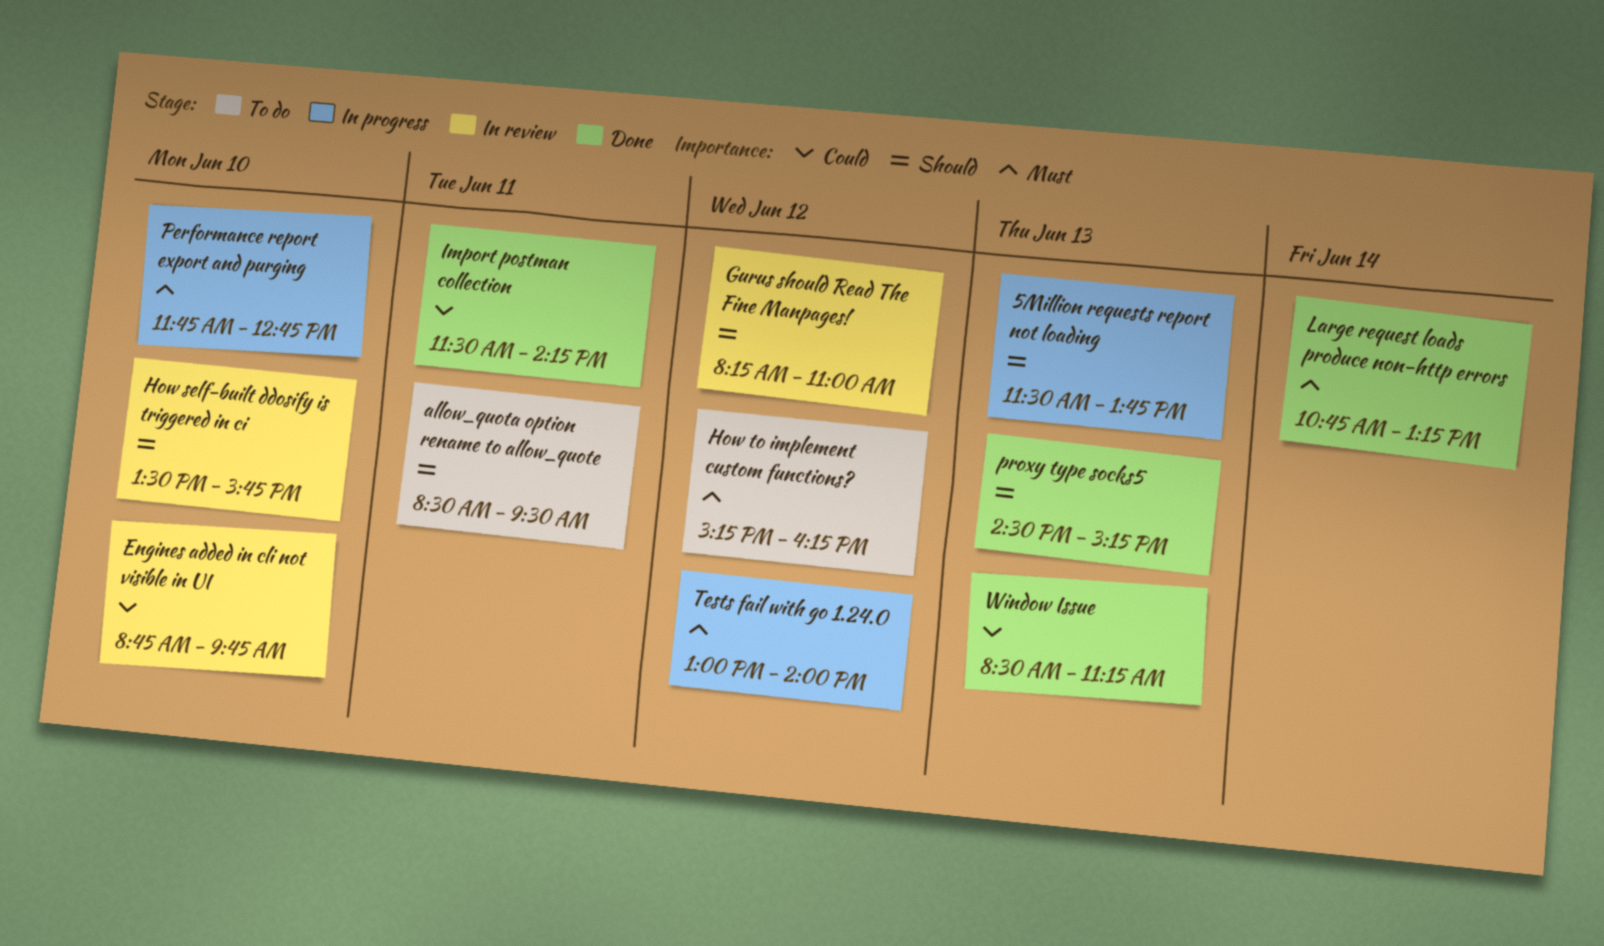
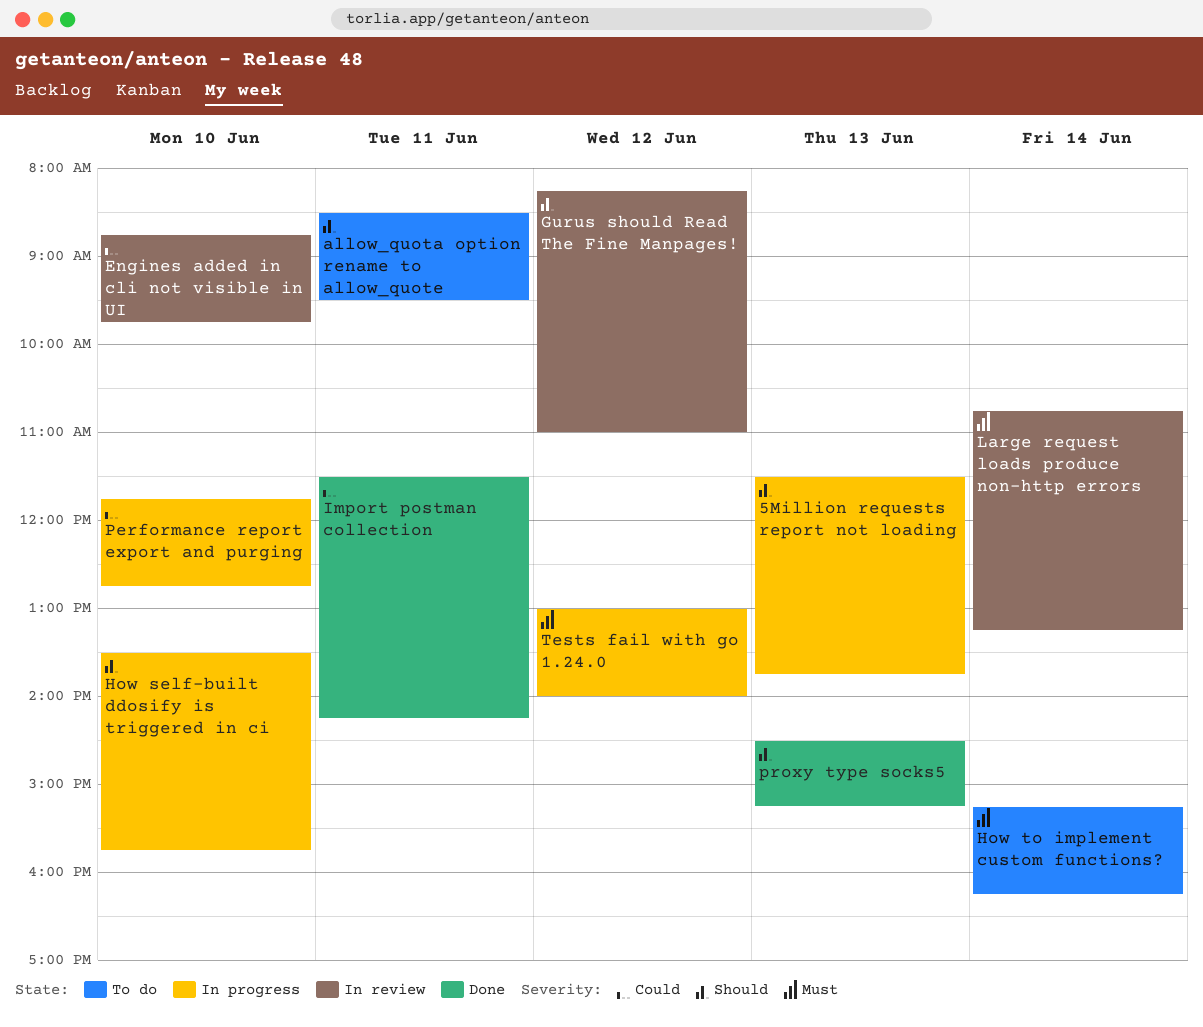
How self-built ddosify is triggered in ci, status: In review -> In progress
How to implement custom functions?, day: Jun 12 -> Jun 14
Large request loads produce non-http errors, status: Done -> In review
Performance report export and purging, priority: Must -> Could
Window Issue: present -> none

